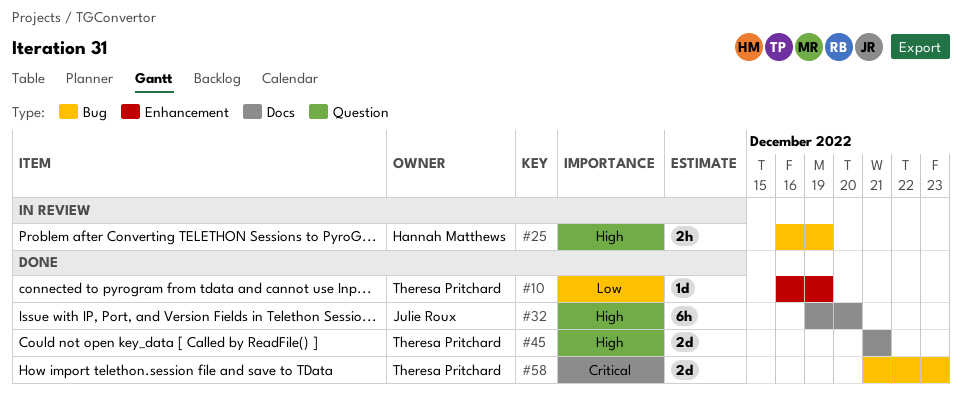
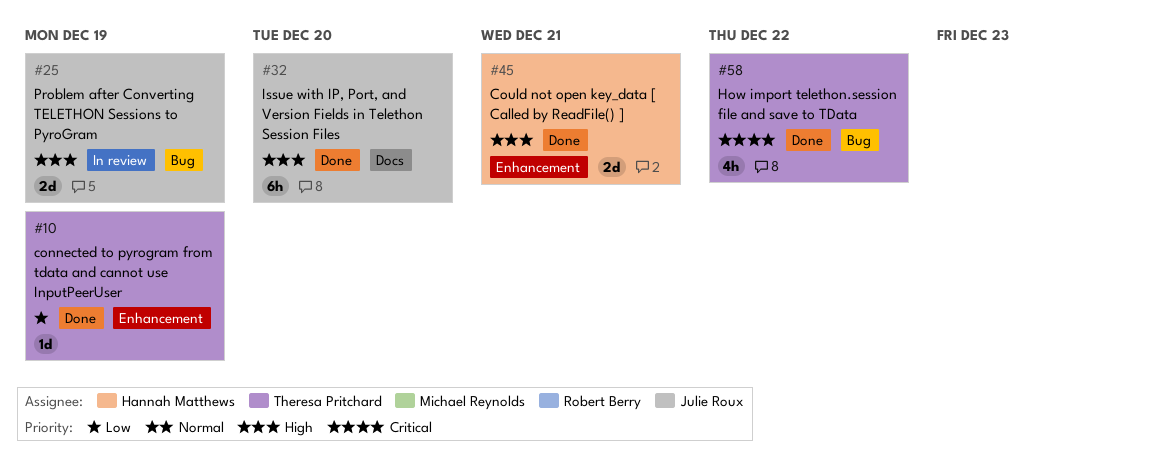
#25, owner: Hannah Matthews -> Julie Roux
#25, estimate: 2h -> 2d
#45, owner: Theresa Pritchard -> Hannah Matthews
#45, label: Docs -> Enhancement
#58, estimate: 2d -> 4h
#58, due: Dec 23 -> Dec 22

